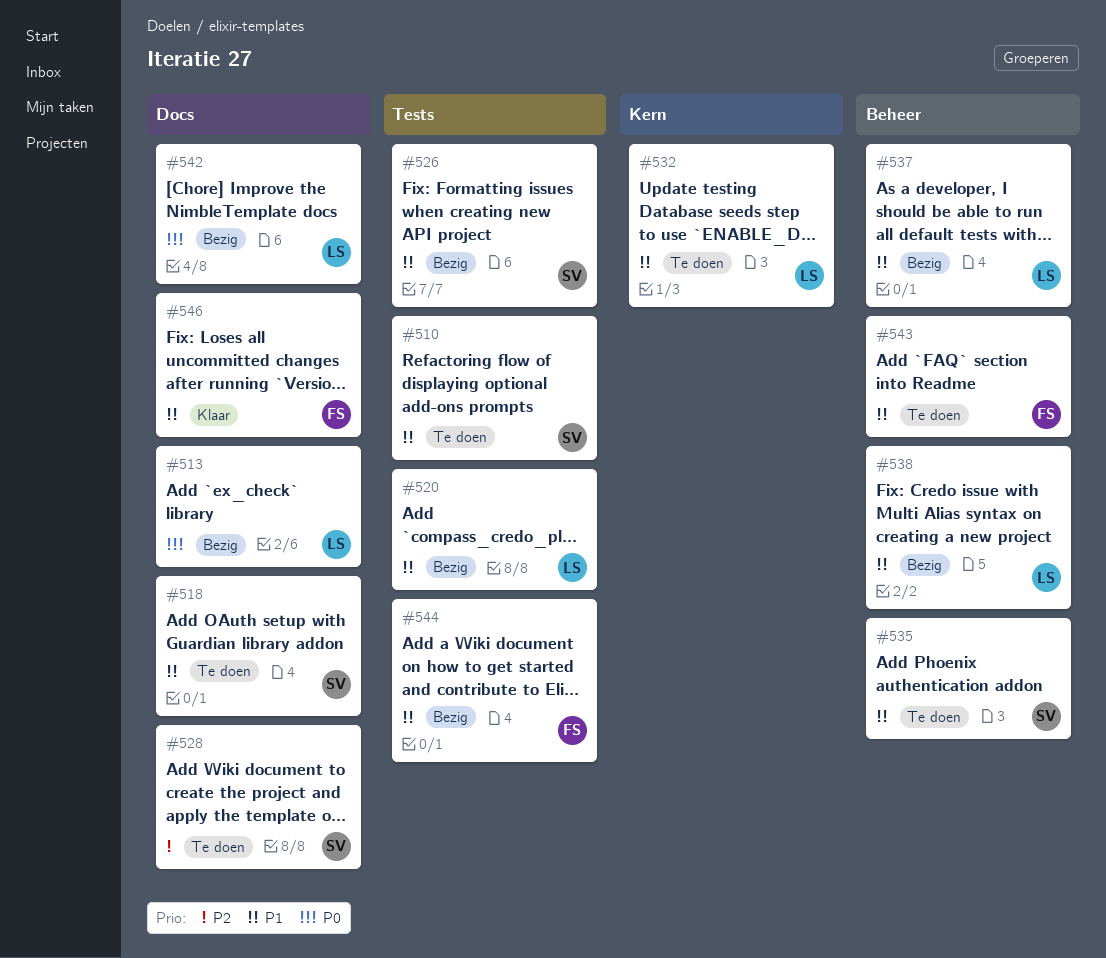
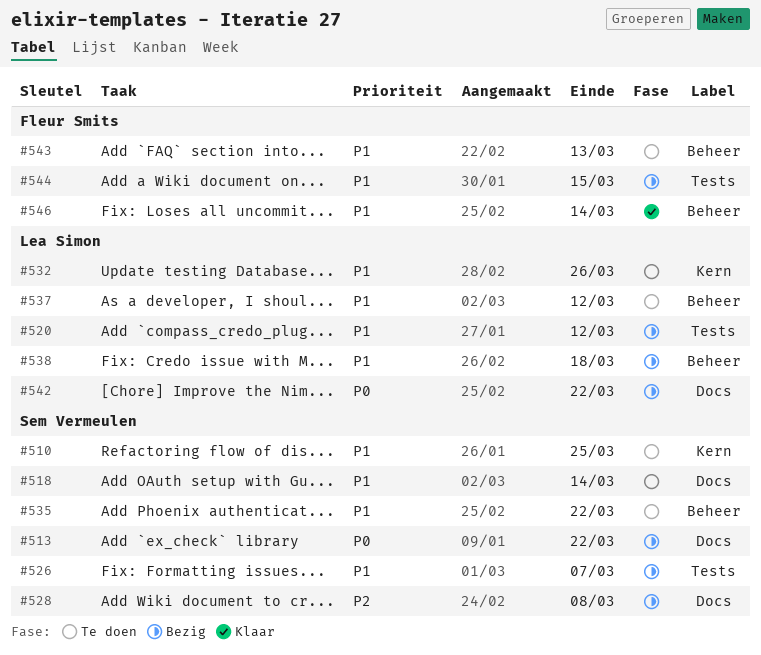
#510, label: Tests -> Kern
#513, owner: Lea Simon -> Sem Vermeulen
#528, status: Te doen -> Bezig
#537, status: Bezig -> Te doen
#546, label: Docs -> Beheer

